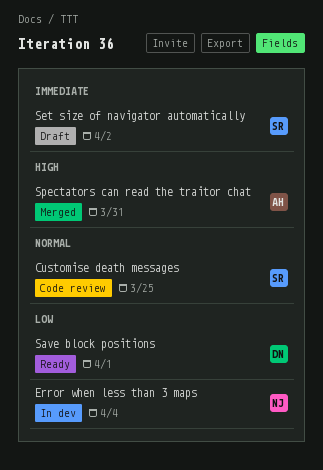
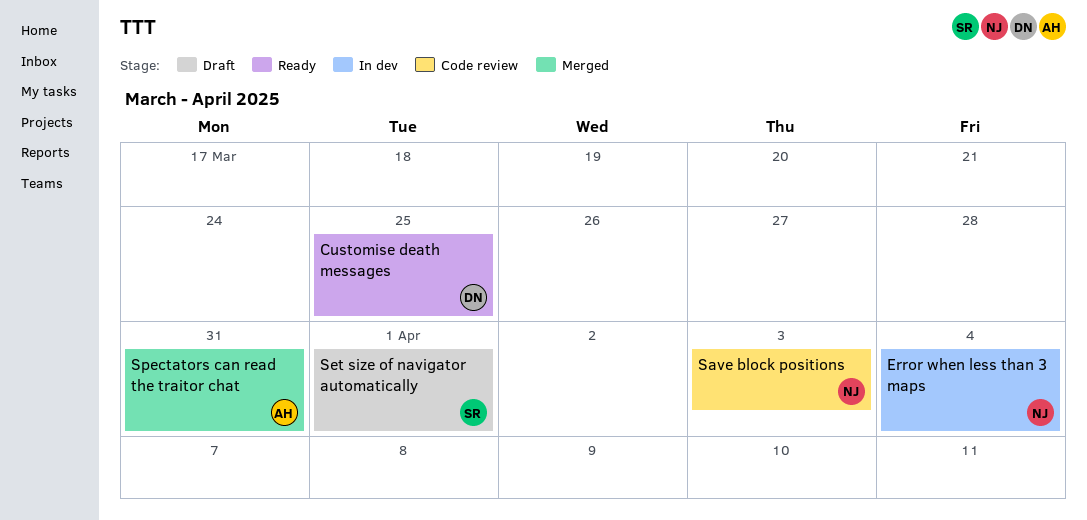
Customise death messages, status: Code review -> Ready
Customise death messages, owner: SR -> DN
Save block positions, status: Ready -> Code review
Save block positions, owner: DN -> NJ
Save block positions, due: Apr 1 -> Apr 3
Set size of navigator automatically, due: Apr 2 -> Apr 1

